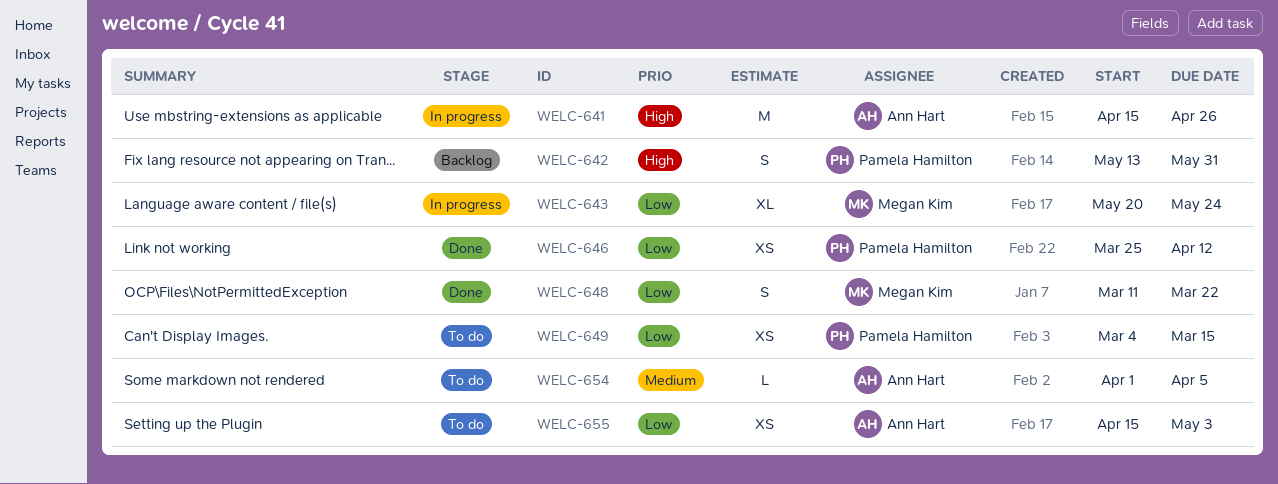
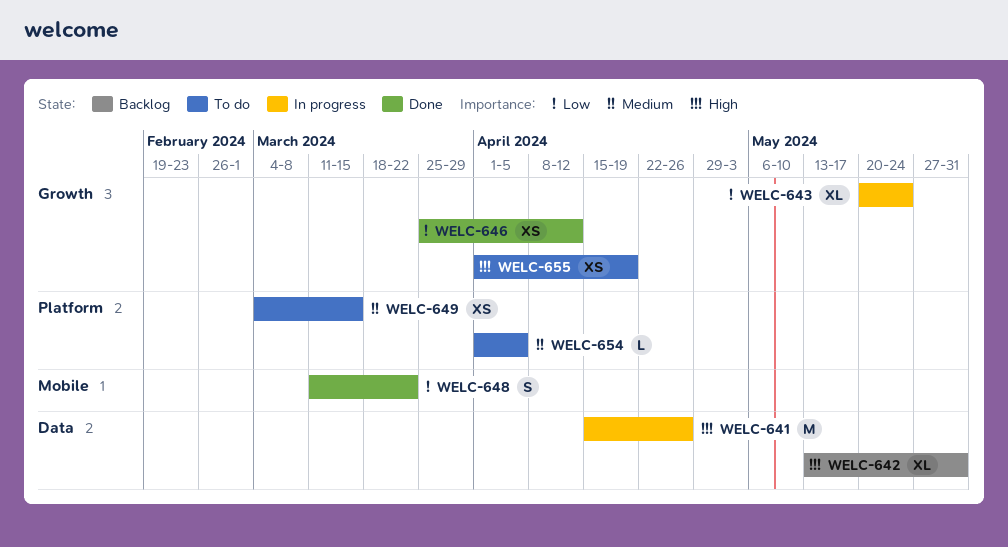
WELC-642, estimate: S -> XL
WELC-649, priority: Low -> Medium
WELC-655, priority: Low -> High
WELC-655, start: Apr 15 -> Apr 1
WELC-655, due: May 3 -> Apr 19

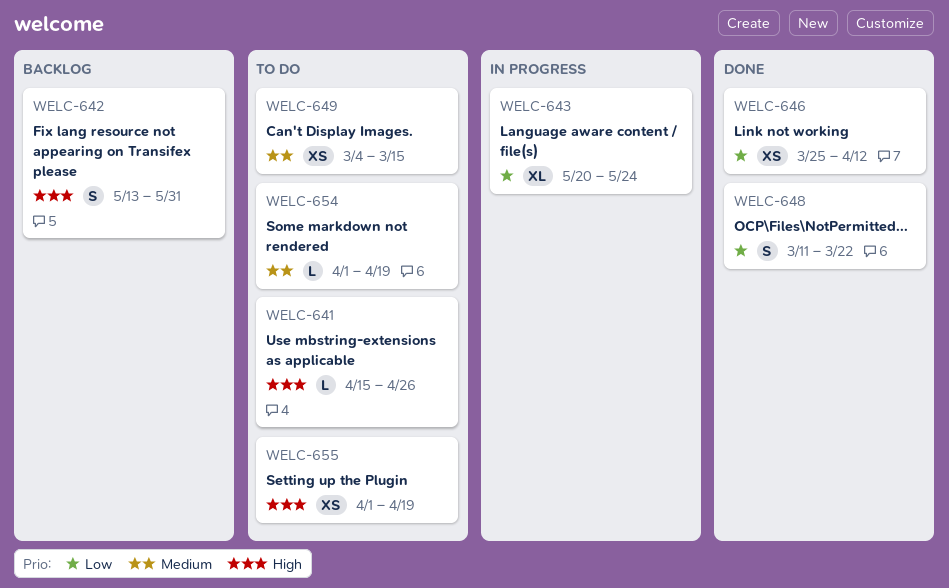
WELC-641, status: In progress -> To do
WELC-641, estimate: M -> L
WELC-642, estimate: XL -> S
WELC-654, due: Apr 5 -> Apr 19

